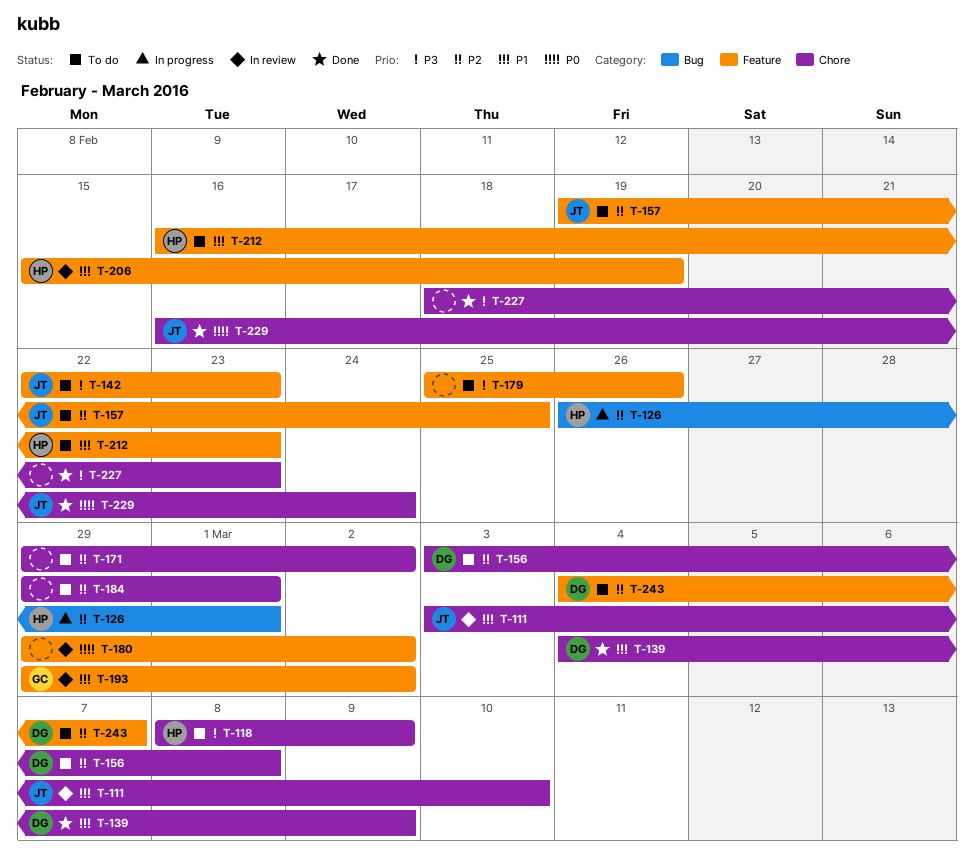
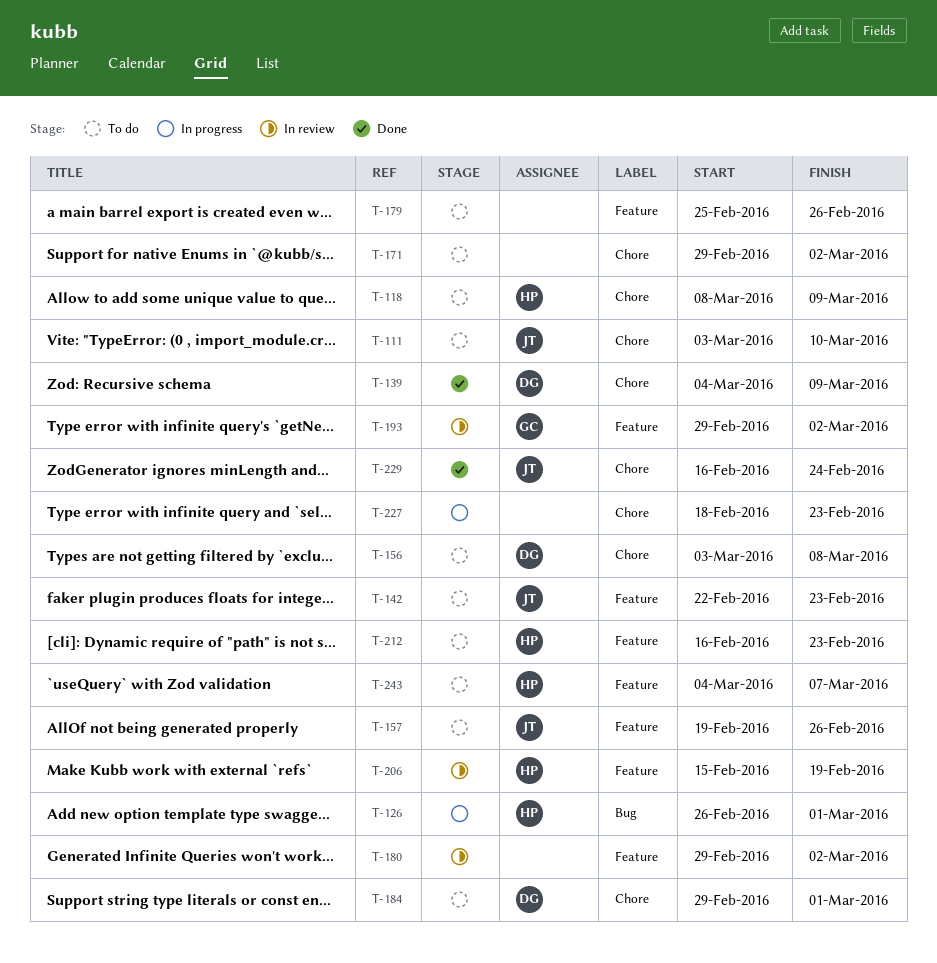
T-111, status: In review -> To do
T-157, due: Feb 25 -> Feb 26
T-184, owner: none -> DG
T-227, status: Done -> In progress
T-243, owner: DG -> HP

